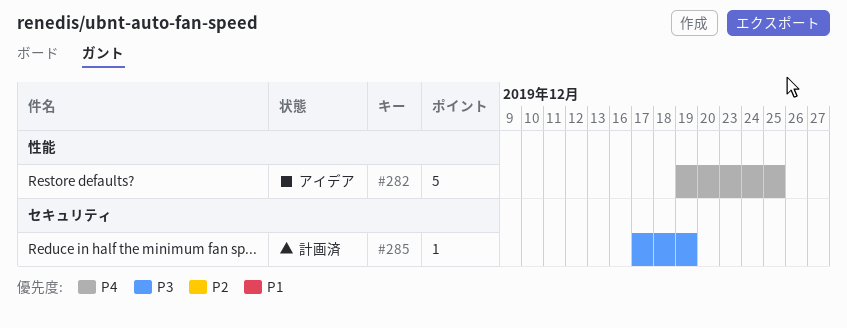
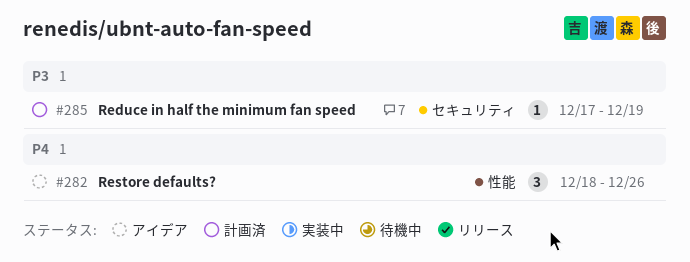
#282, estimate: 5 -> 3
#282, start: Dec 19 -> Dec 18
#282, due: Dec 25 -> Dec 26

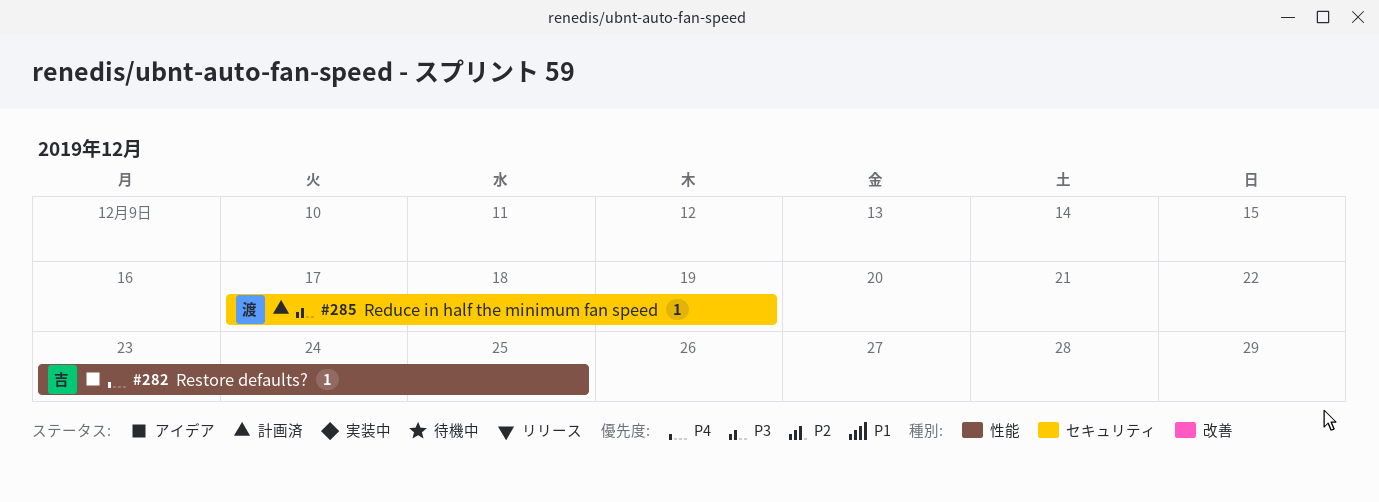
#282, estimate: 3 -> 1
#282, start: Dec 18 -> Dec 23
#282, due: Dec 26 -> Dec 25

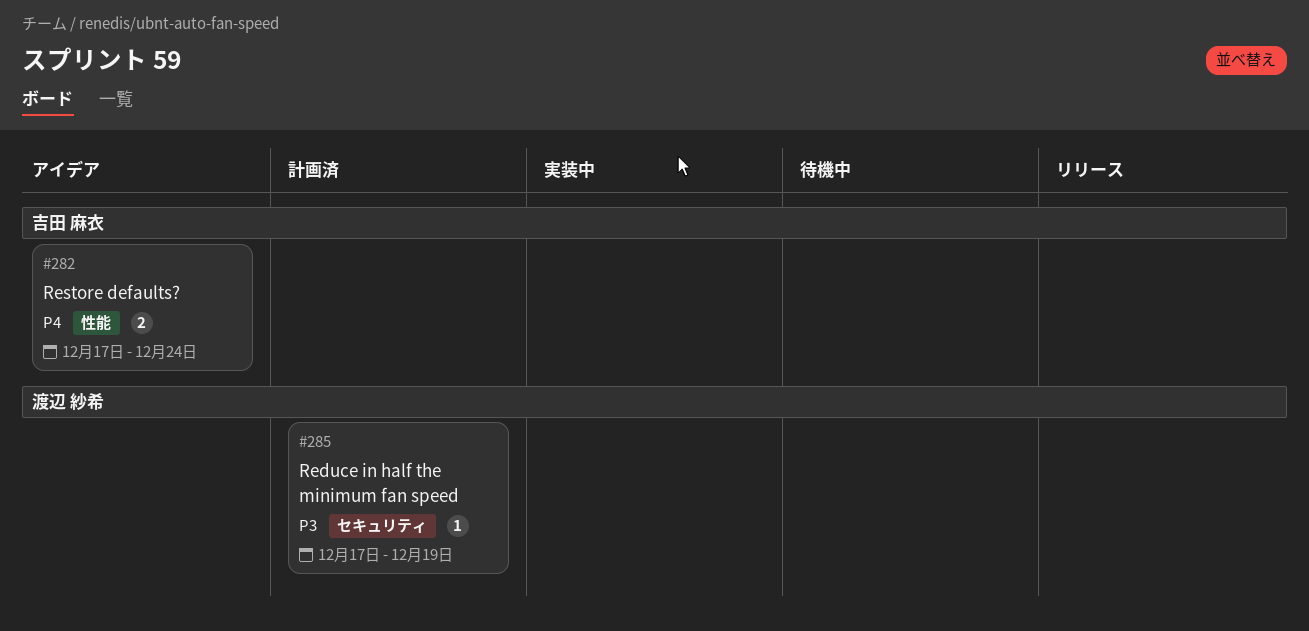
#282, estimate: 1 -> 2
#282, start: Dec 23 -> Dec 17
#282, due: Dec 25 -> Dec 24

